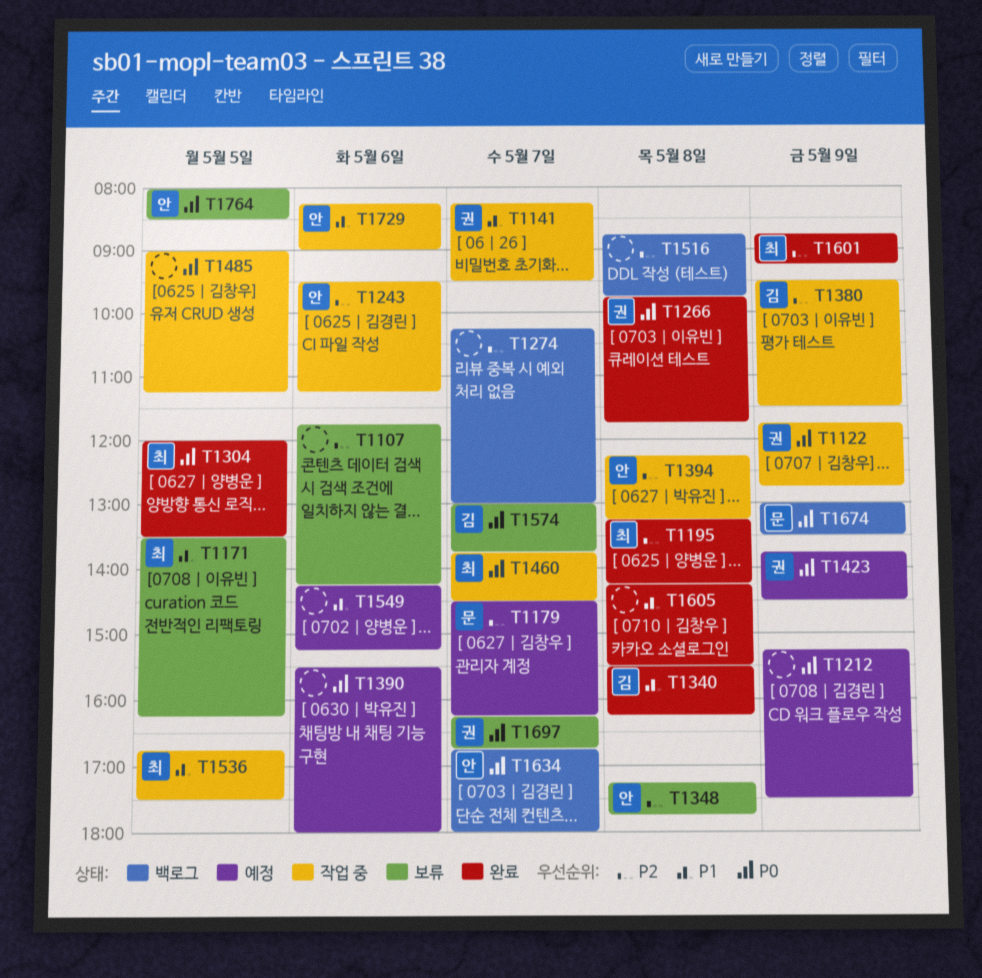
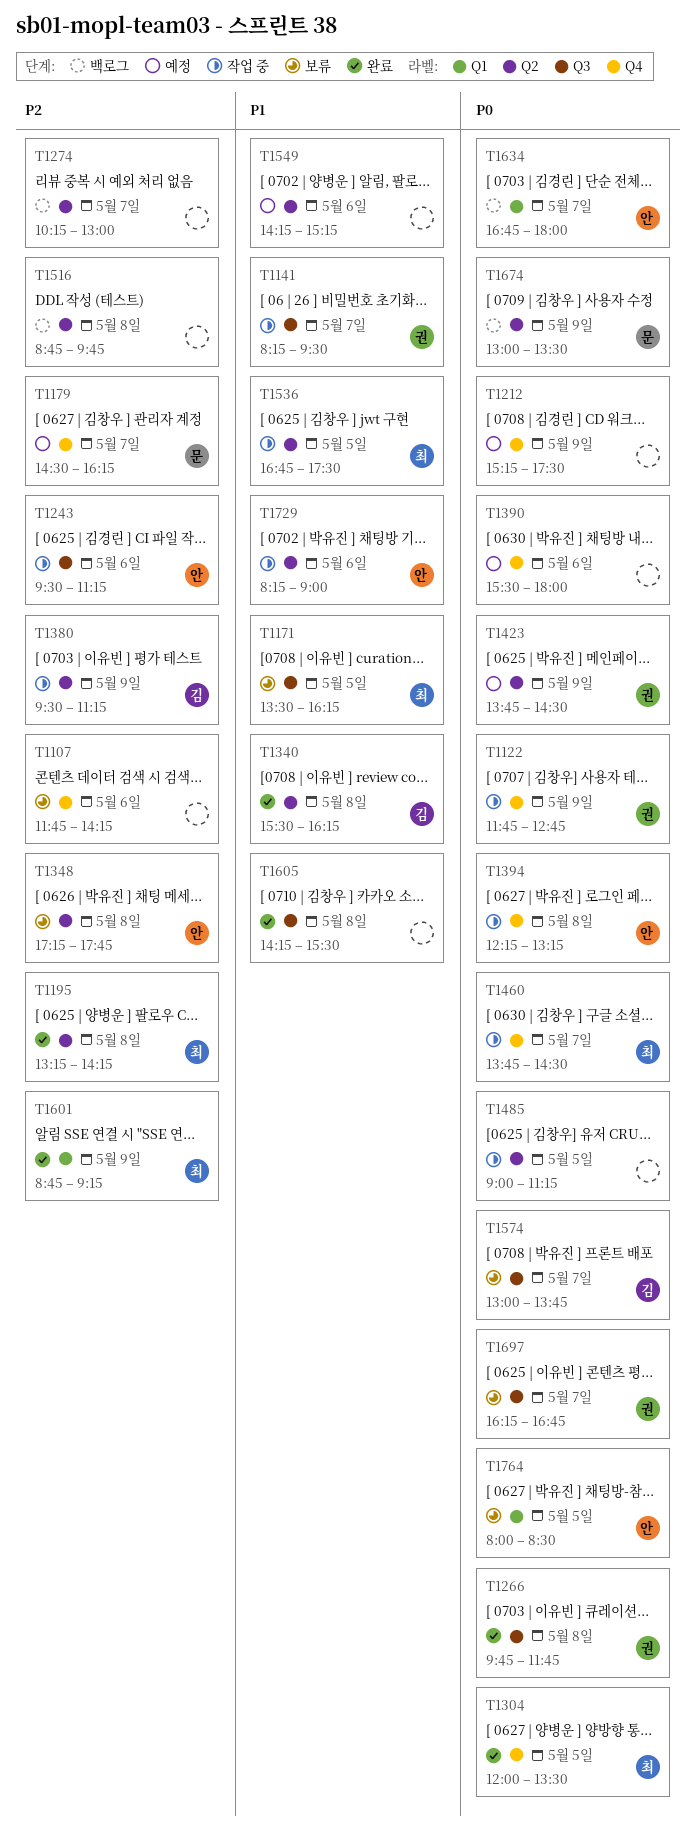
T1380, ends: 11:30 -> 11:15
T1394, priority: P2 -> P0

